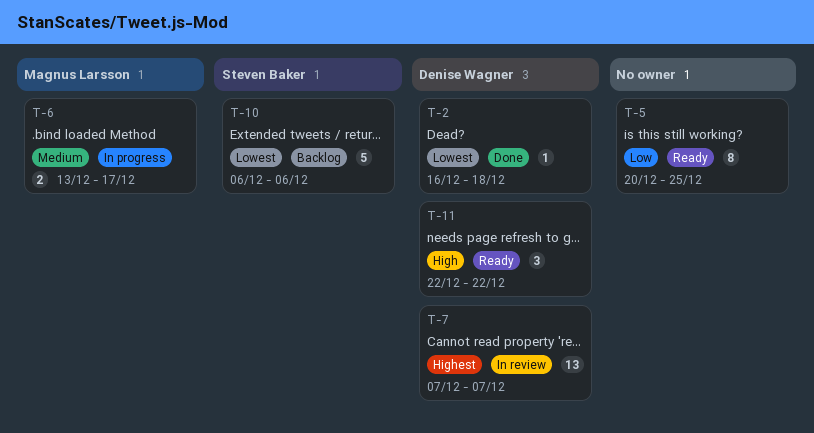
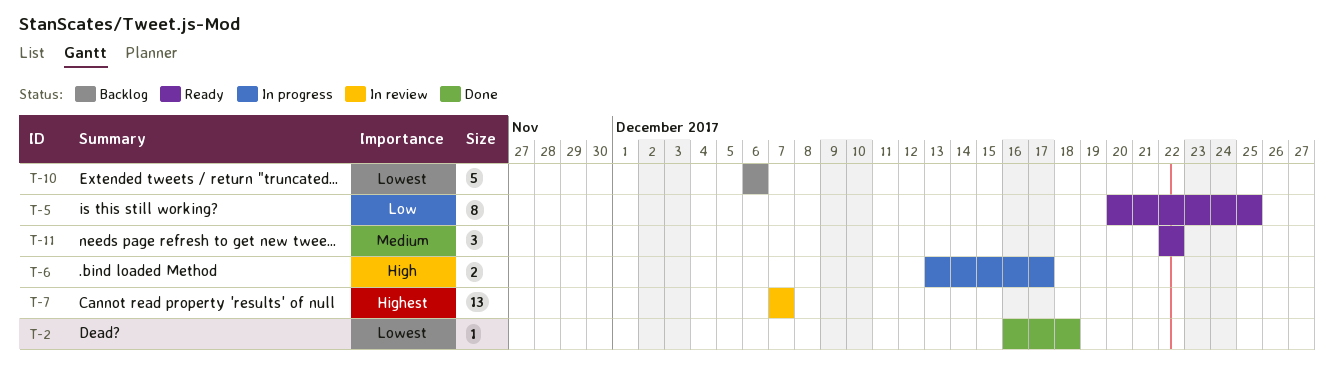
T-6, priority: Medium -> High
T-11, priority: High -> Medium

